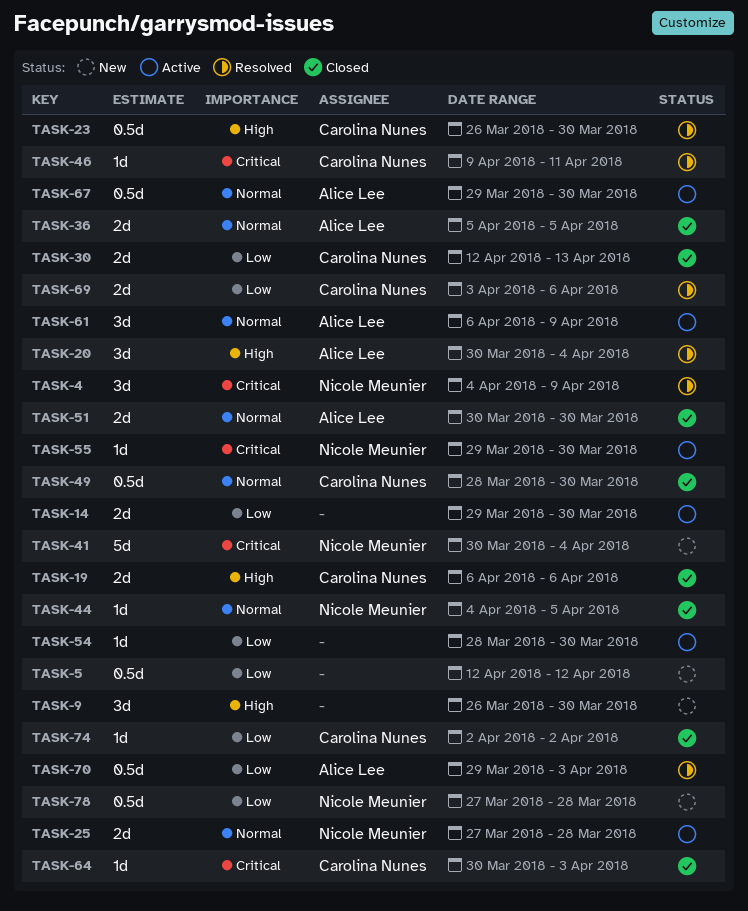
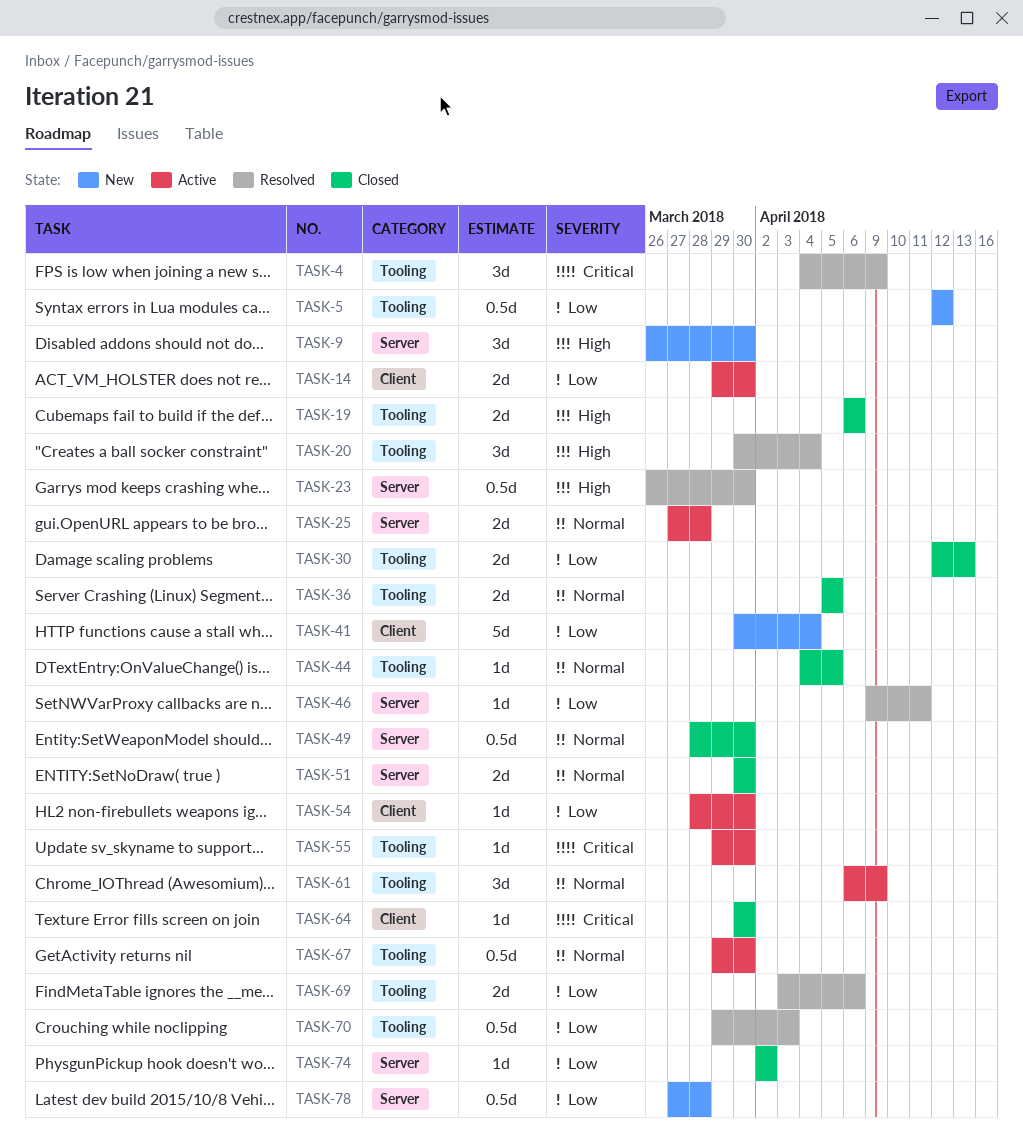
TASK-41, priority: Critical -> Low
TASK-46, priority: Critical -> Low
TASK-64, due: Apr 3 -> Mar 30

